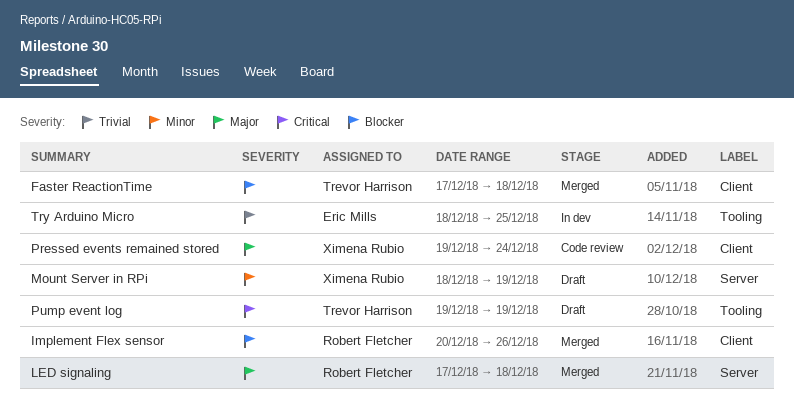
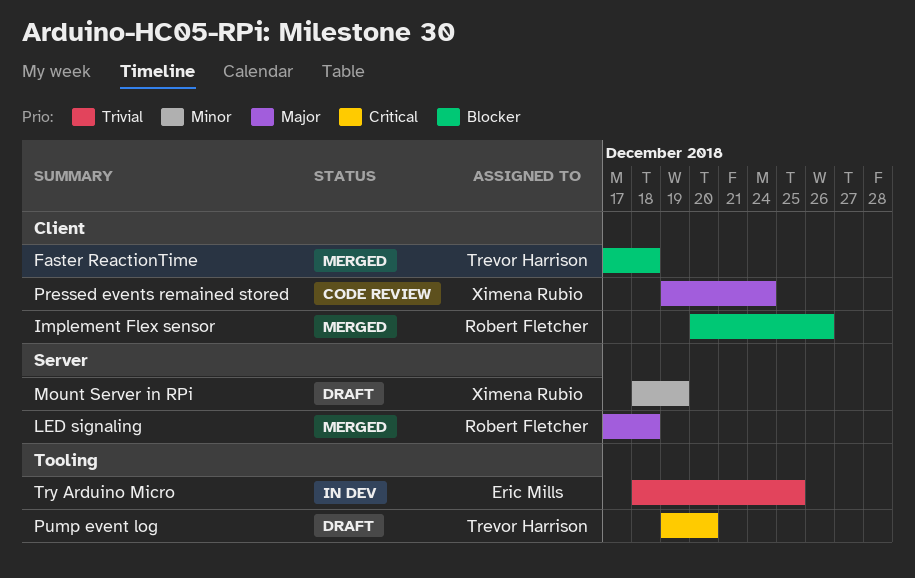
Pump event log, due: Dec 19 -> Dec 20

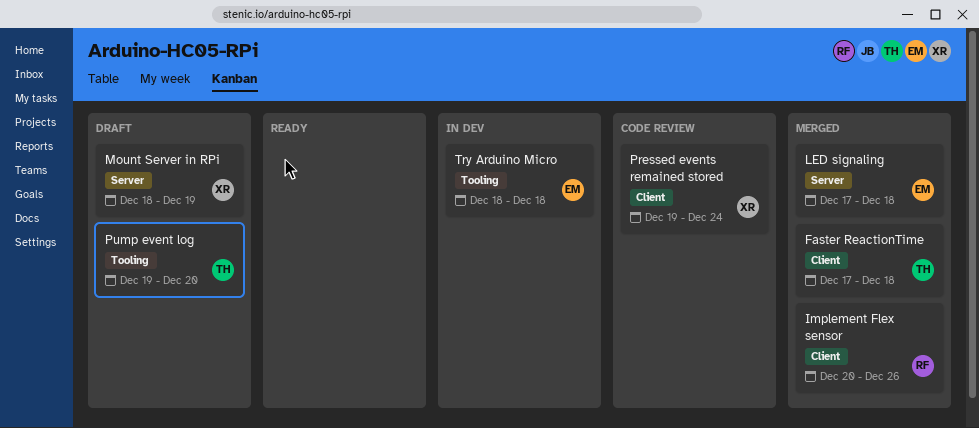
LED signaling, owner: Robert Fletcher -> Eric Mills
Try Arduino Micro, due: Dec 25 -> Dec 18

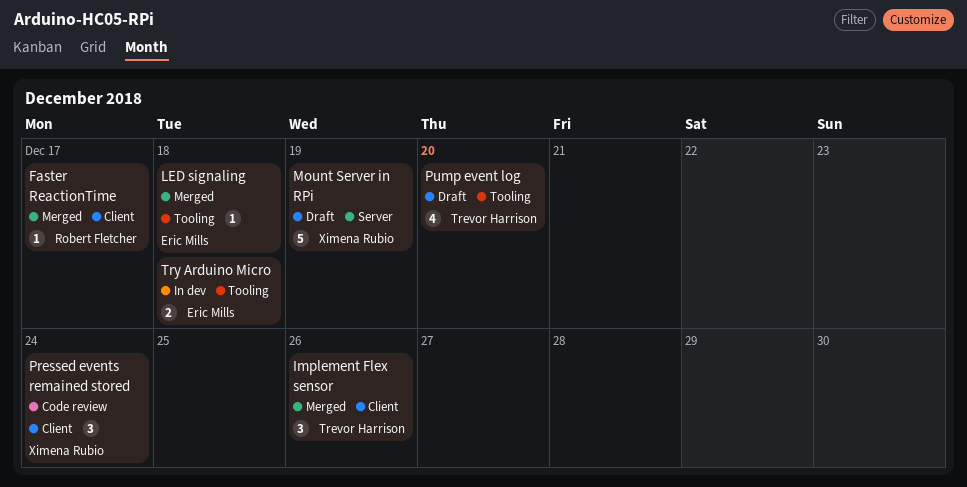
Faster ReactionTime, owner: Trevor Harrison -> Robert Fletcher
Faster ReactionTime, due: Dec 18 -> Dec 17
Implement Flex sensor, owner: Robert Fletcher -> Trevor Harrison
LED signaling, label: Server -> Tooling

